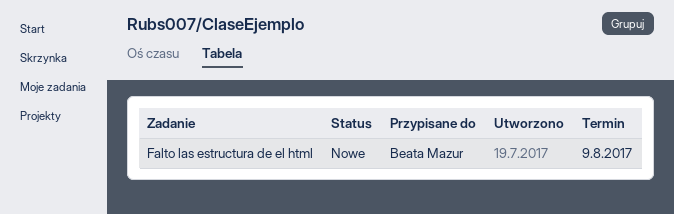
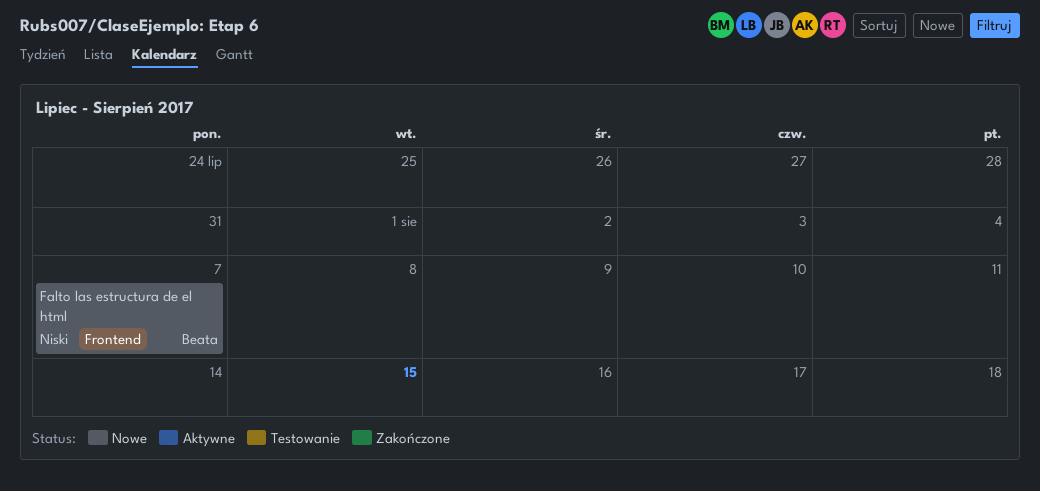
Falto las estructura de el html, due: Aug 9 -> Aug 7

